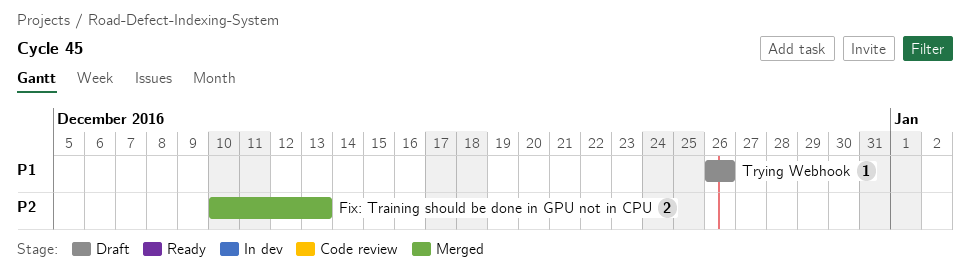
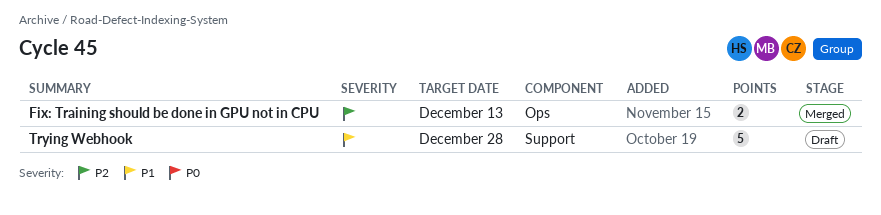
Trying Webhook, estimate: 1 -> 5
Trying Webhook, due: Dec 26 -> Dec 28

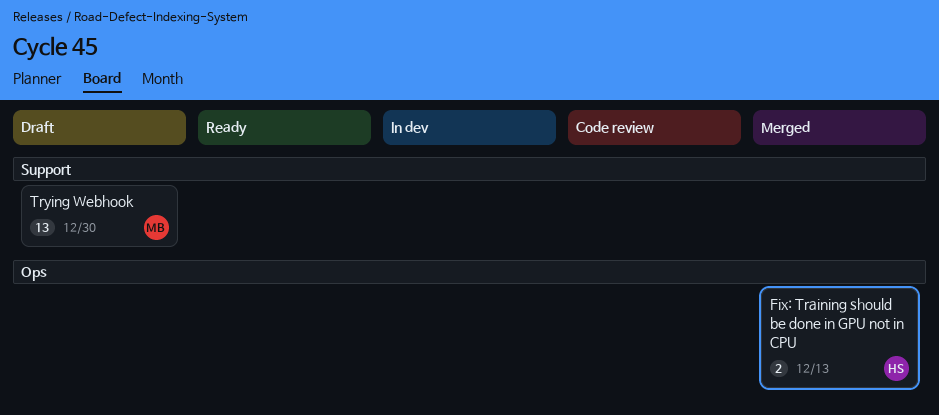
Trying Webhook, estimate: 5 -> 13
Trying Webhook, due: Dec 28 -> Dec 30

